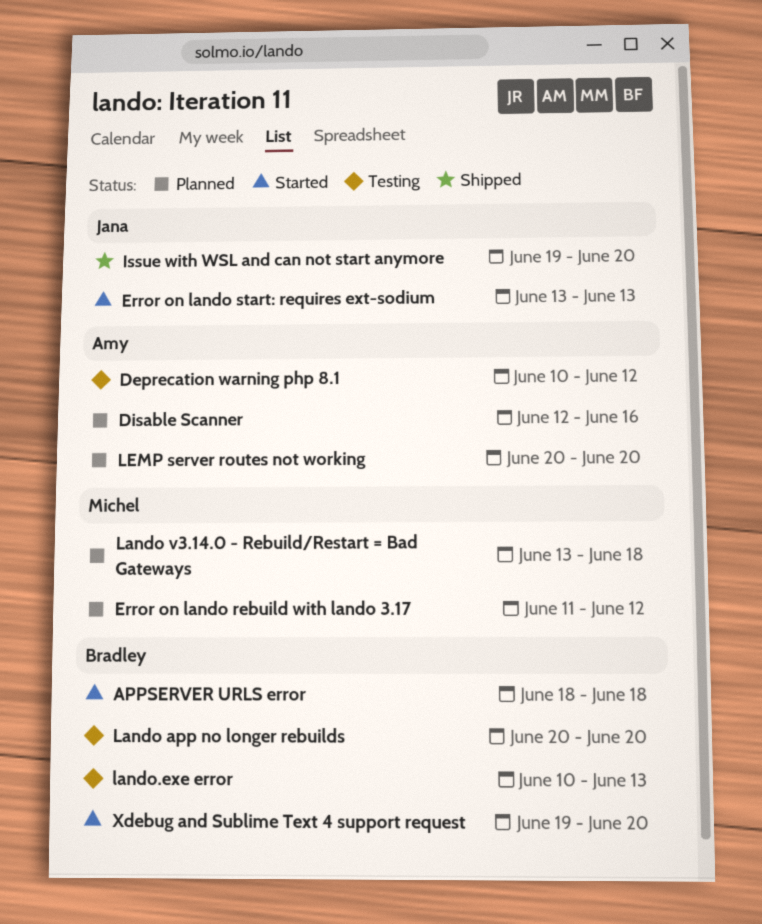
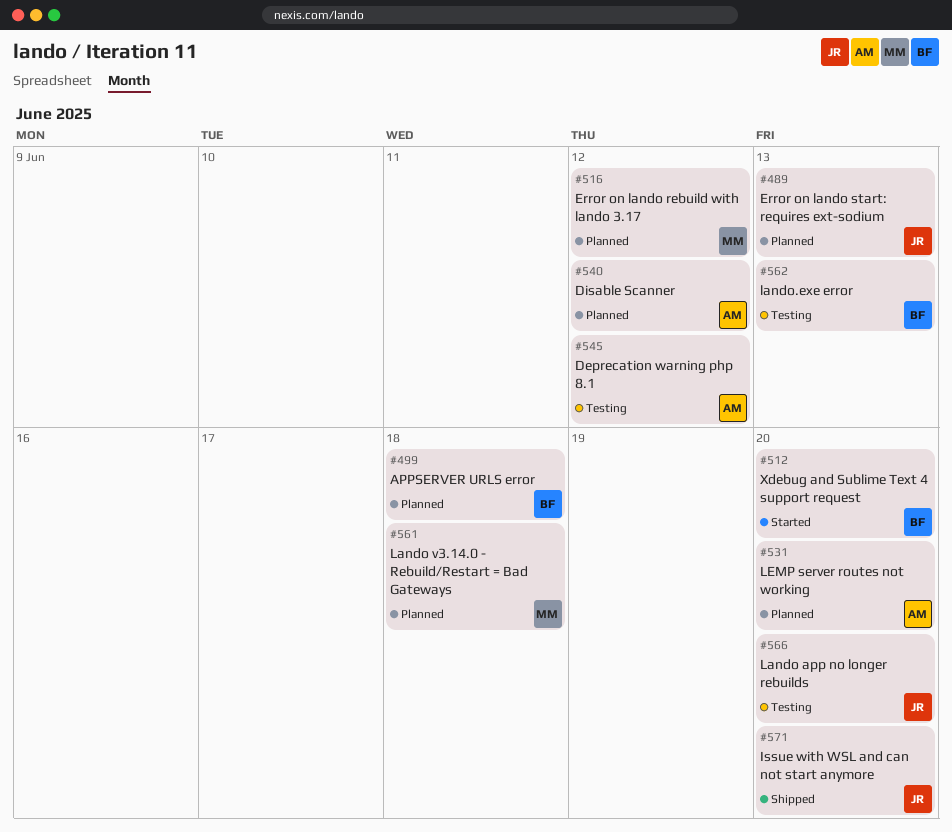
APPSERVER URLS error, status: Started -> Planned
Disable Scanner, due: Jun 16 -> Jun 12
Error on lando start: requires ext-sodium, status: Started -> Planned
Lando app no longer rebuilds, owner: Bradley -> Jana

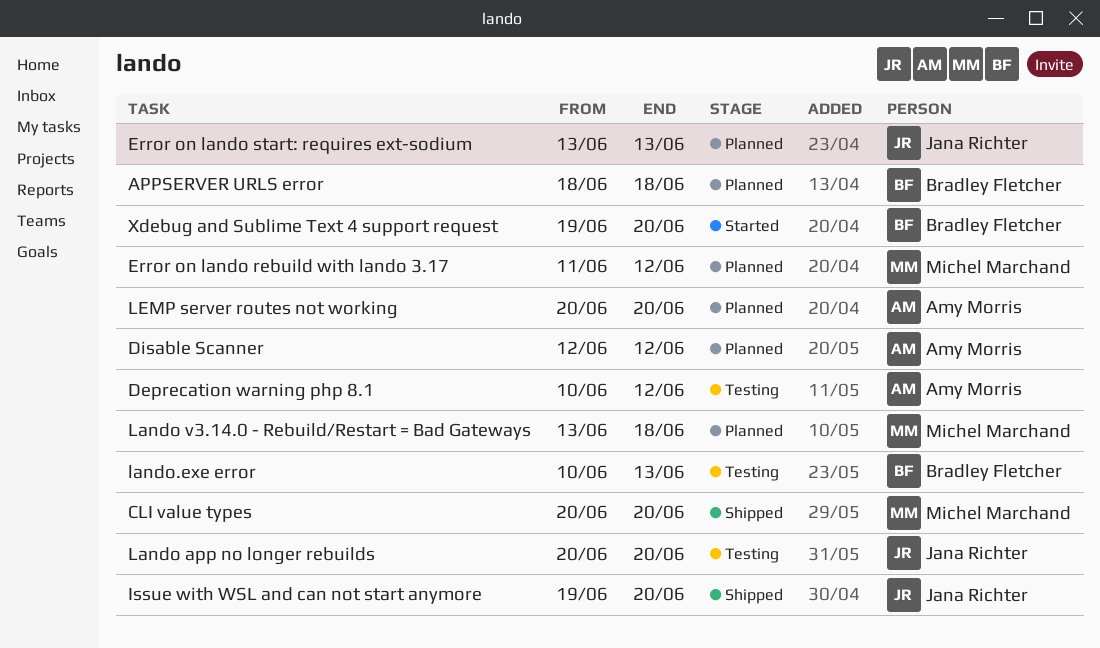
CLI value types: none -> present

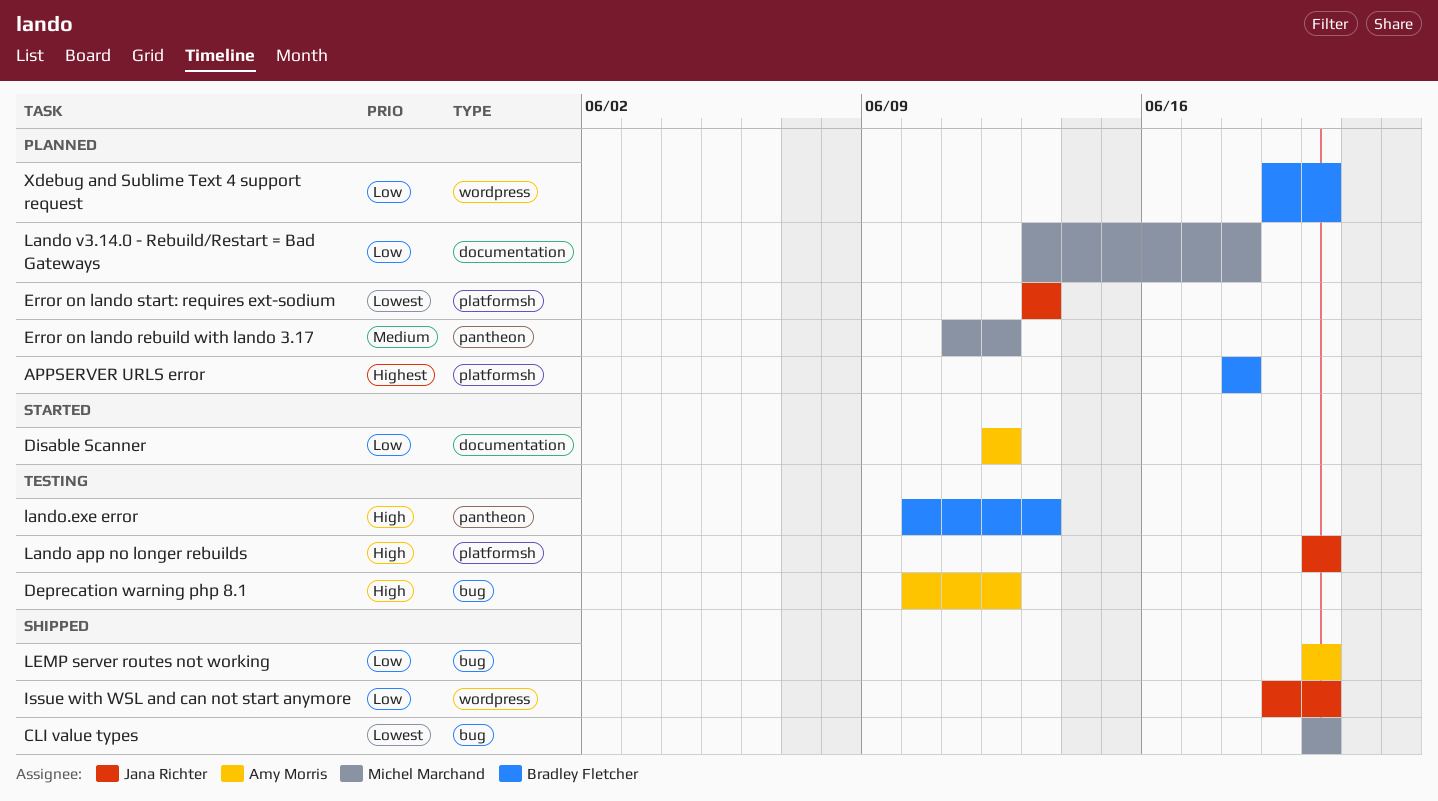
Disable Scanner, status: Planned -> Started
LEMP server routes not working, status: Planned -> Shipped
Xdebug and Sublime Text 4 support request, status: Started -> Planned

